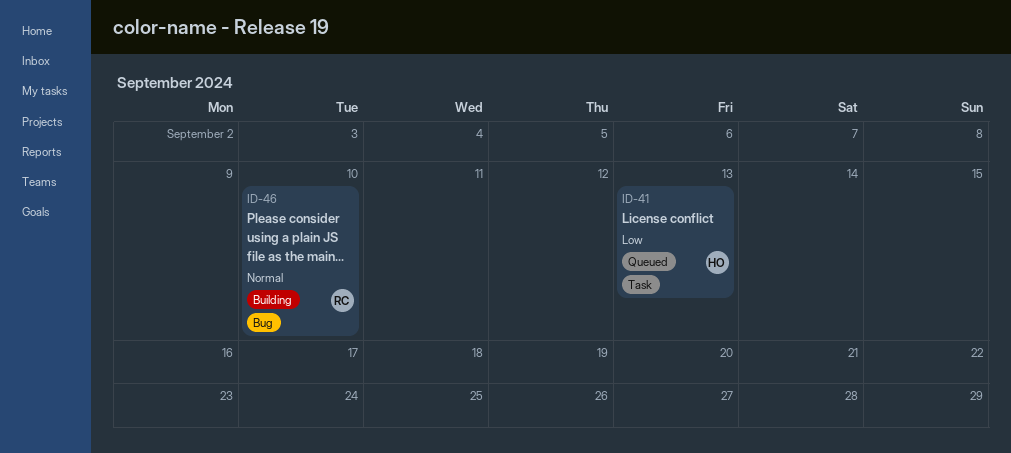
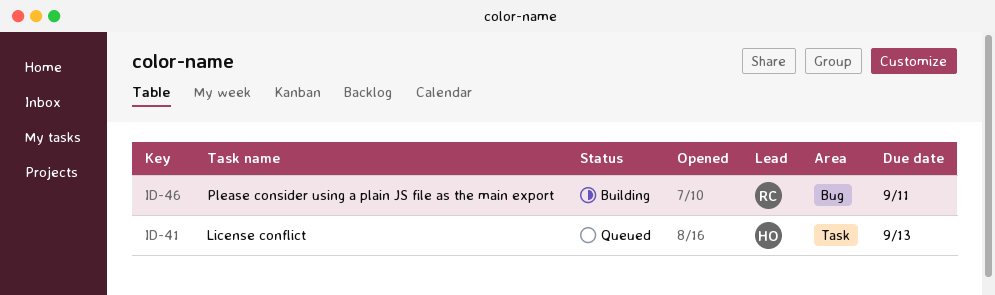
ID-46, due: Sep 10 -> Sep 11

